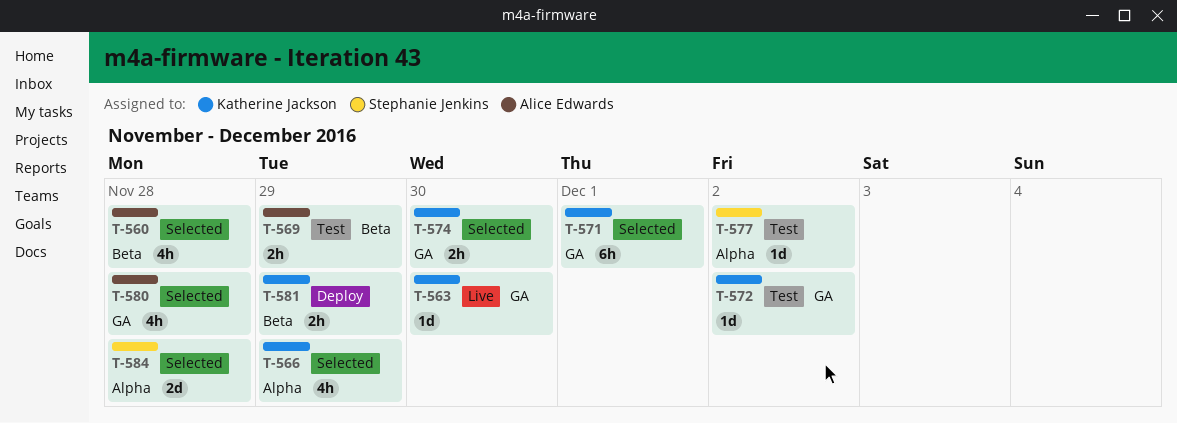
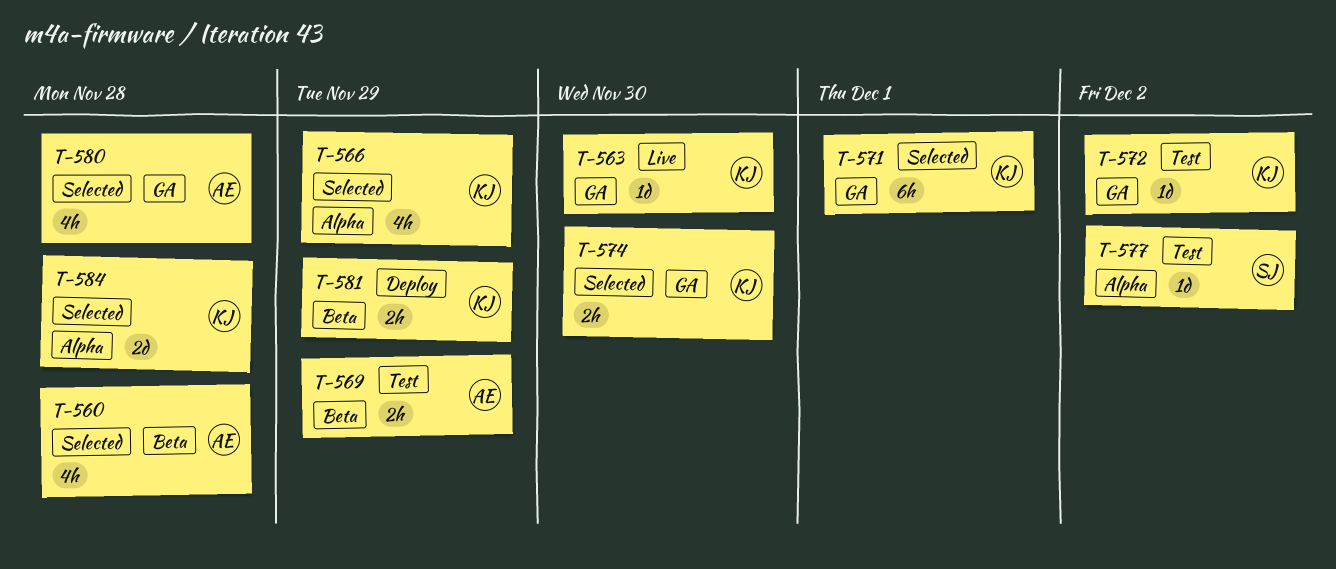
T-584, owner: Stephanie Jenkins -> Katherine Jackson

